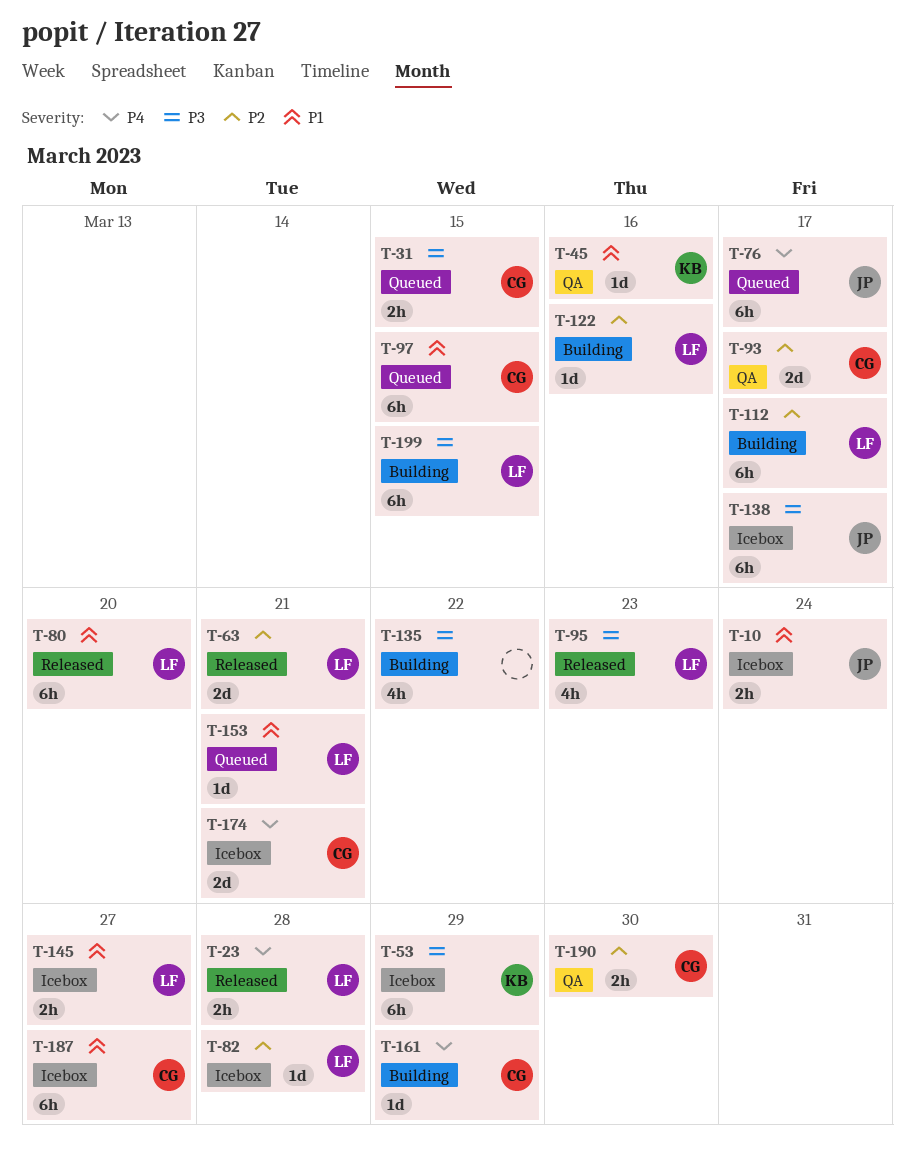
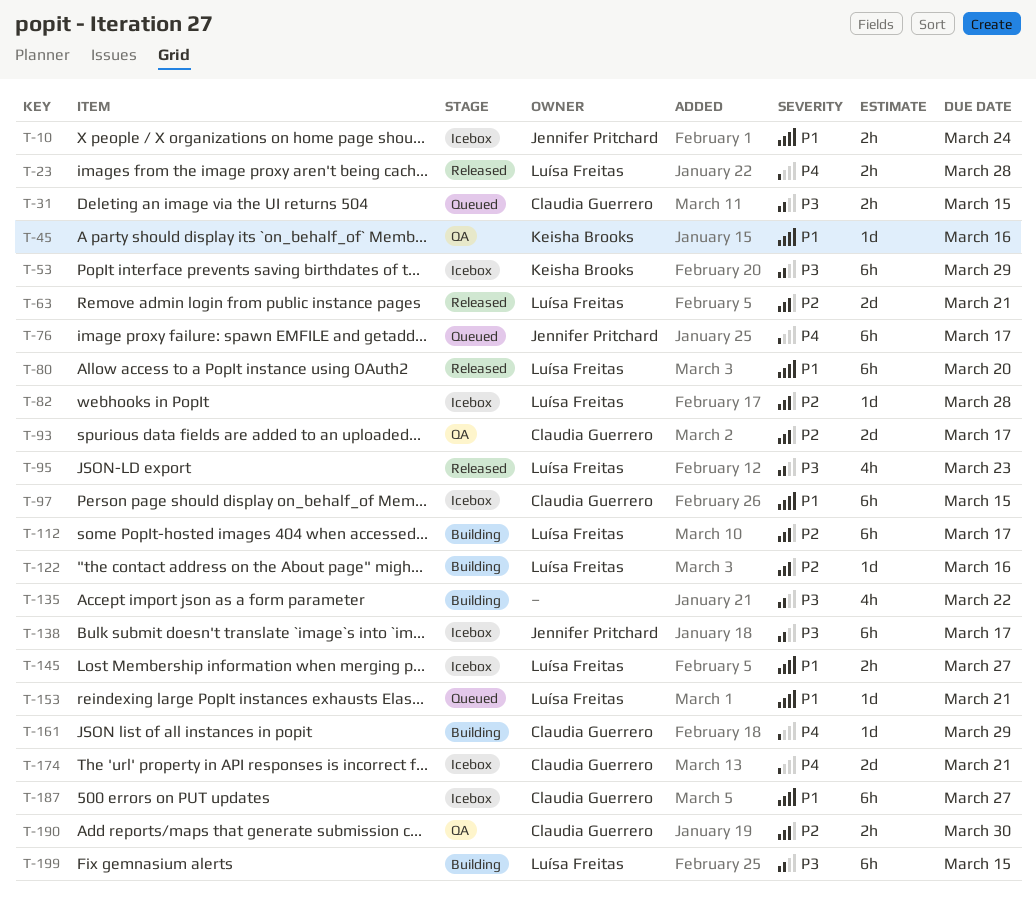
T-97, status: Queued -> Icebox

